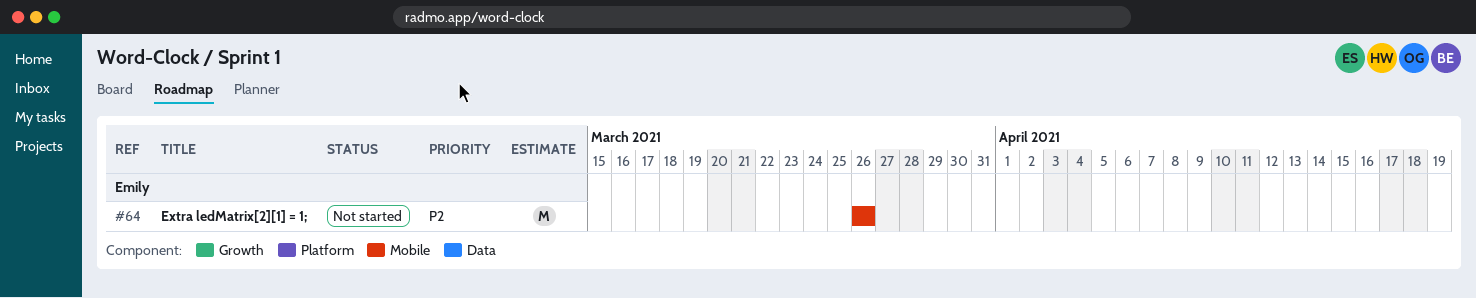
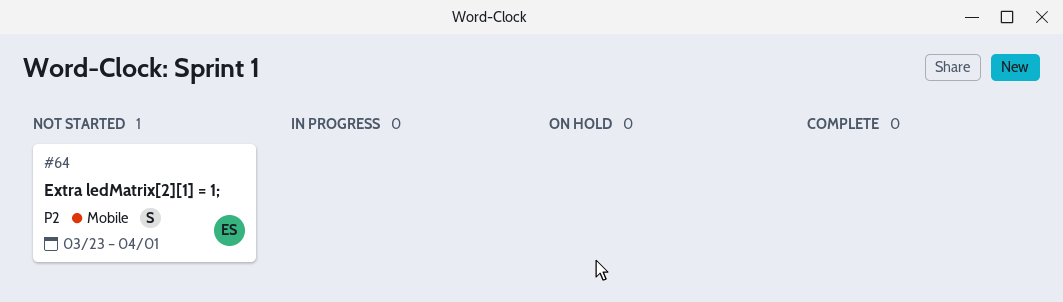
#64, estimate: M -> S
#64, start: Mar 26 -> Mar 23
#64, due: Mar 26 -> Apr 1

